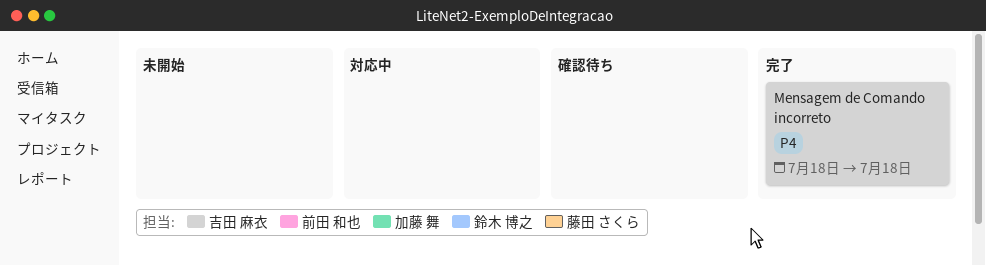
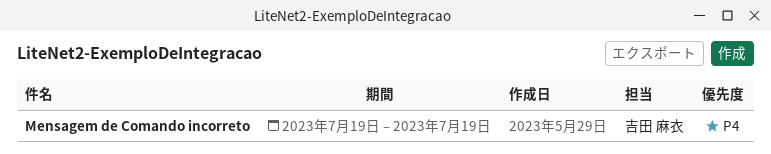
Mensagem de Comando incorreto, start: Jul 18 -> Jul 19
Mensagem de Comando incorreto, due: Jul 18 -> Jul 19

